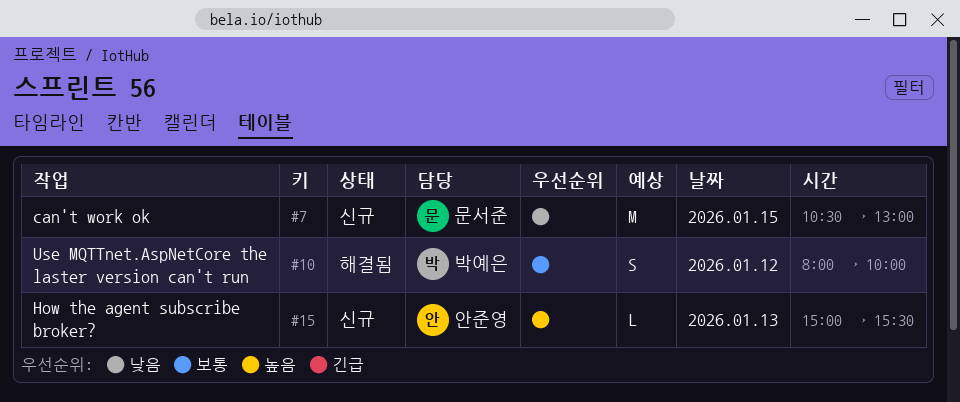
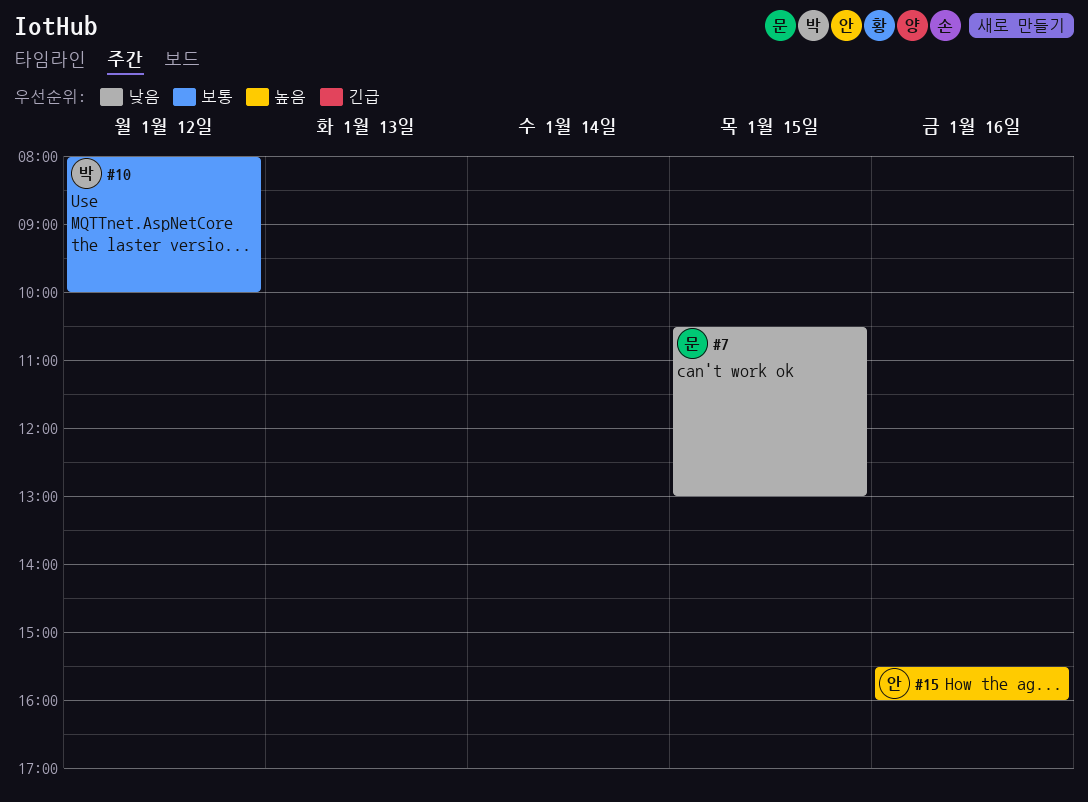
#15, day: Jan 13 -> Jan 16
#15, begins: 15:00 -> 15:30
#15, ends: 15:30 -> 16:00

